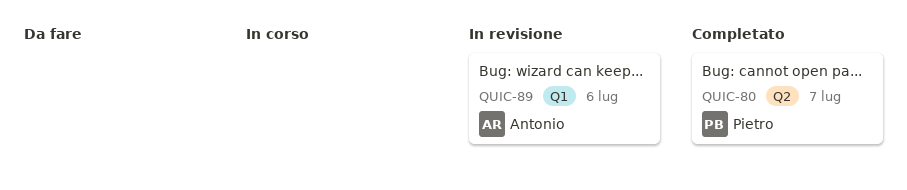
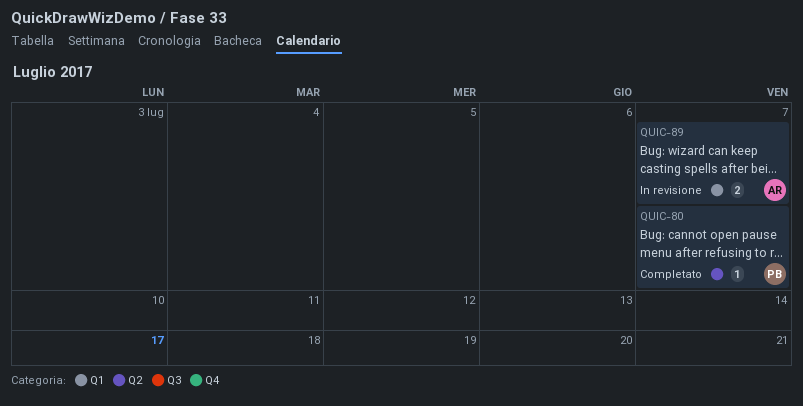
QUIC-89, due: Jul 6 -> Jul 7

